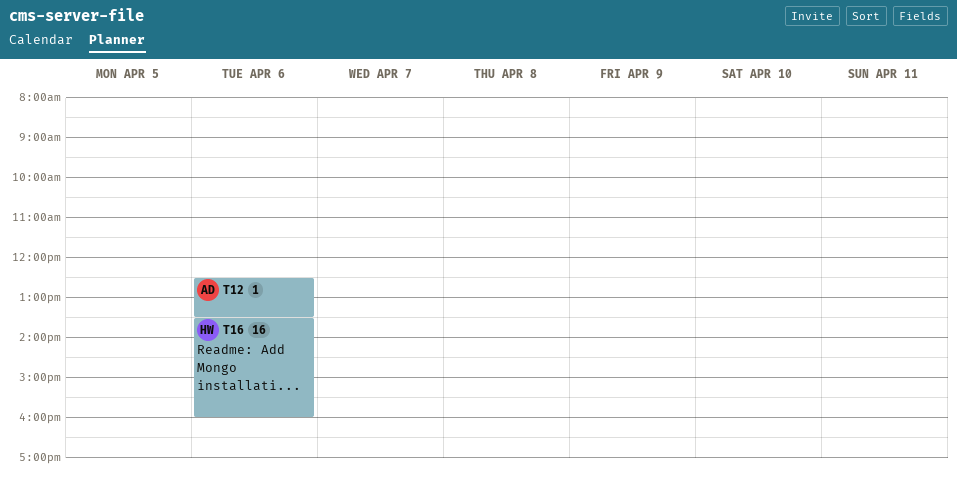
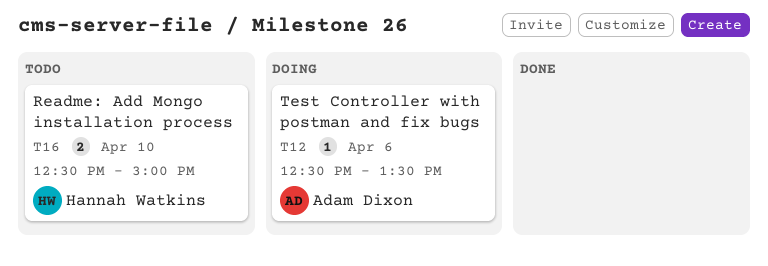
T16, estimate: 16 -> 2
T16, day: Apr 6 -> Apr 10
T16, begins: 13:30 -> 12:30
T16, ends: 16:00 -> 15:00

